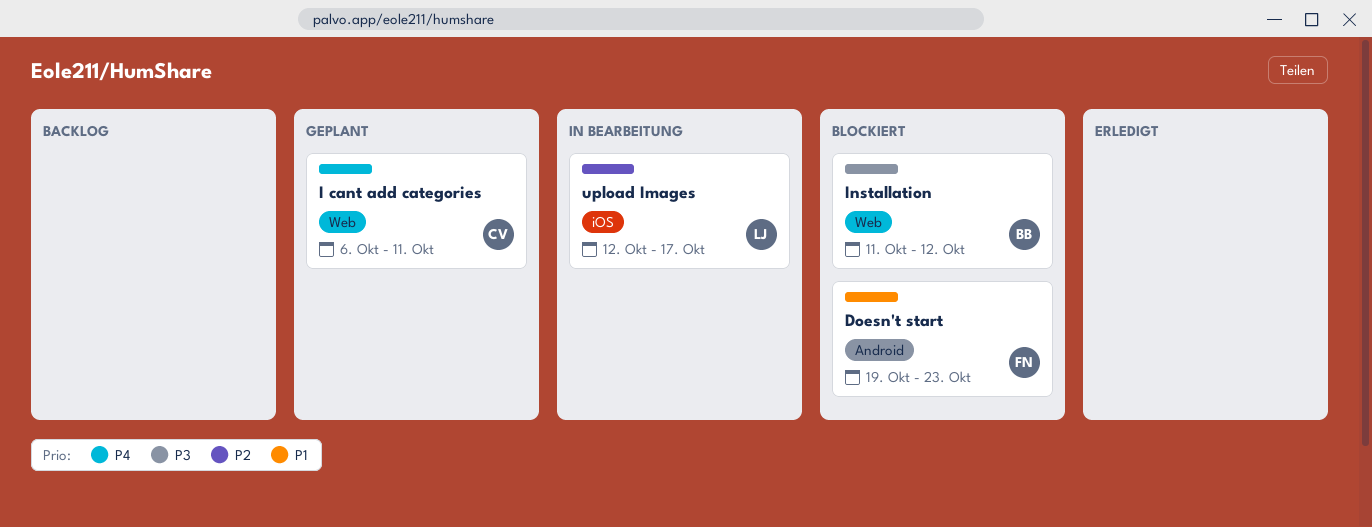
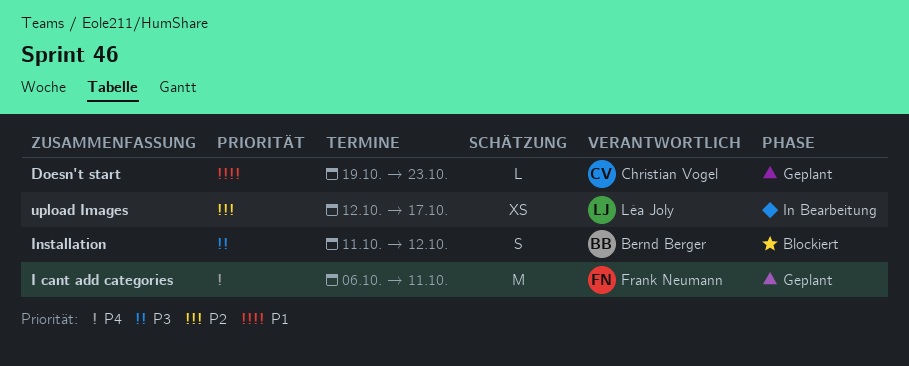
Doesn't start, status: Blockiert -> Geplant
Doesn't start, owner: Frank Neumann -> Christian Vogel
I cant add categories, owner: Christian Vogel -> Frank Neumann

